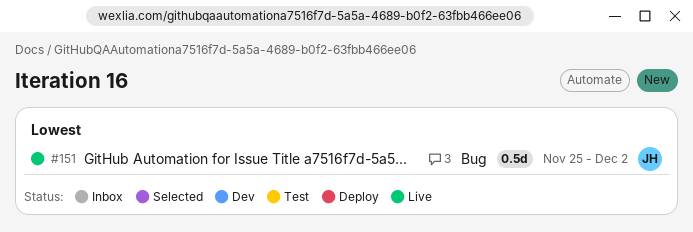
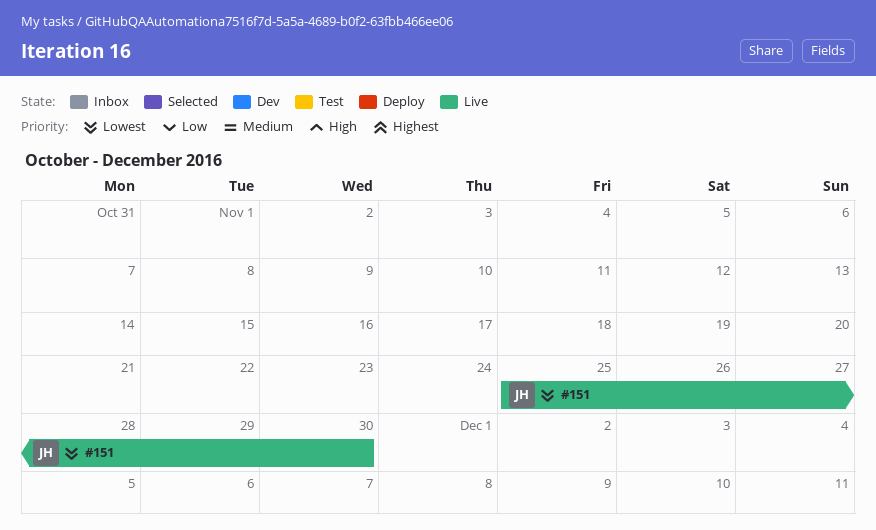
#151, due: Dec 2 -> Nov 30

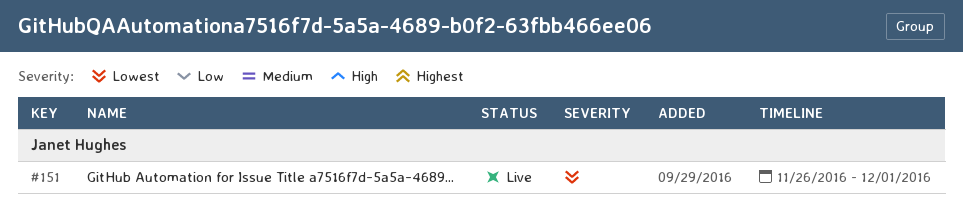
#151, start: Nov 25 -> Nov 26
#151, due: Nov 30 -> Dec 1

